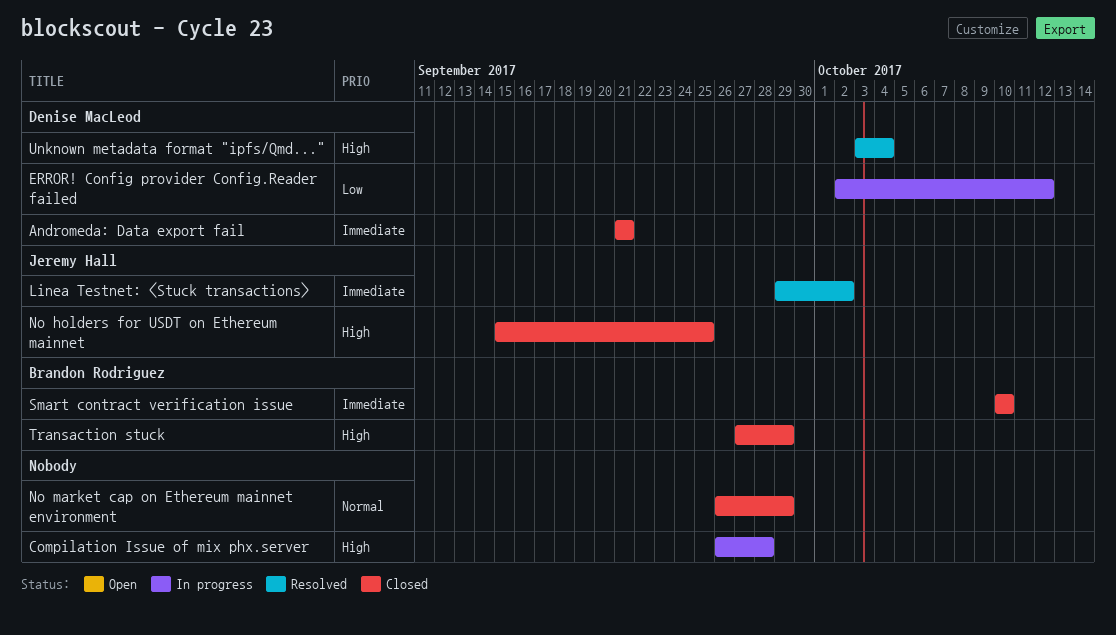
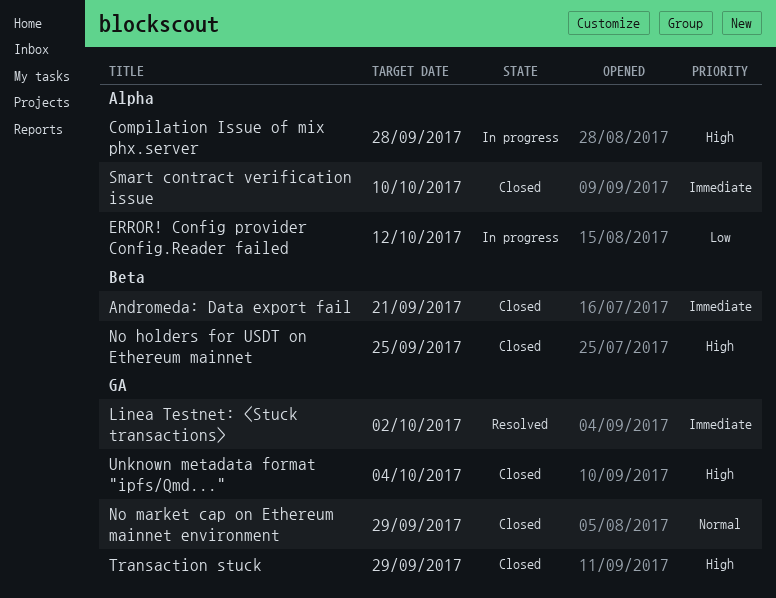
Unknown metadata format "ipfs/Qmd...", status: Resolved -> Closed

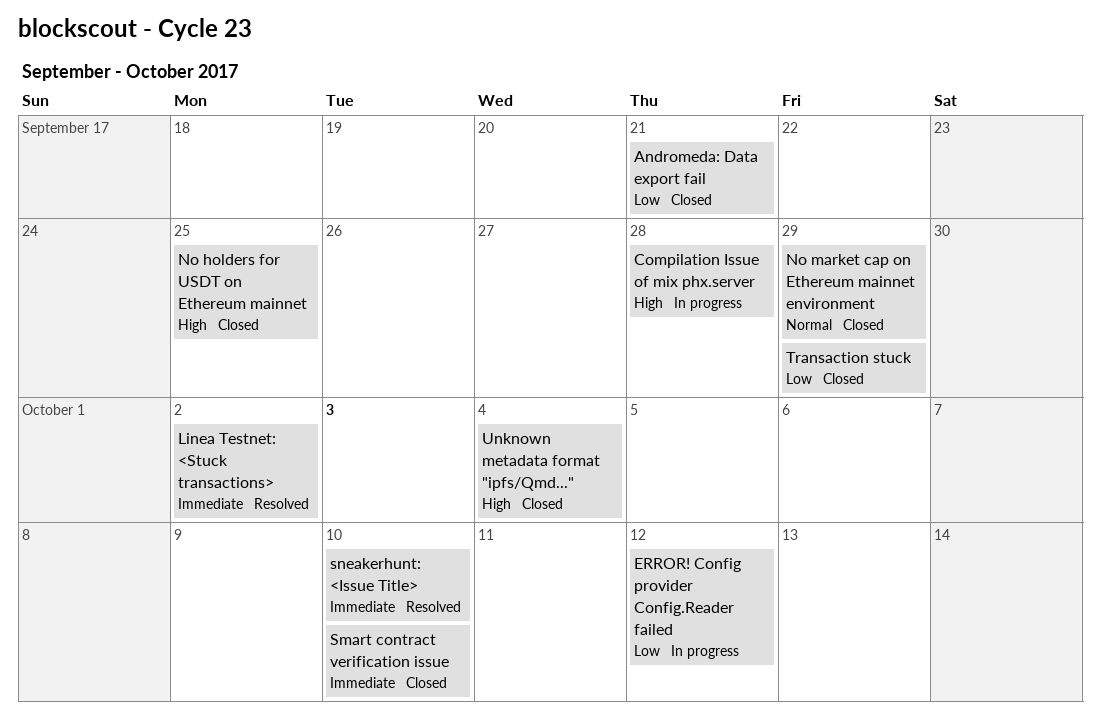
Andromeda: Data export fail, priority: Immediate -> Low
sneakerhunt: <Issue Title>: none -> present
Transaction stuck, priority: High -> Low

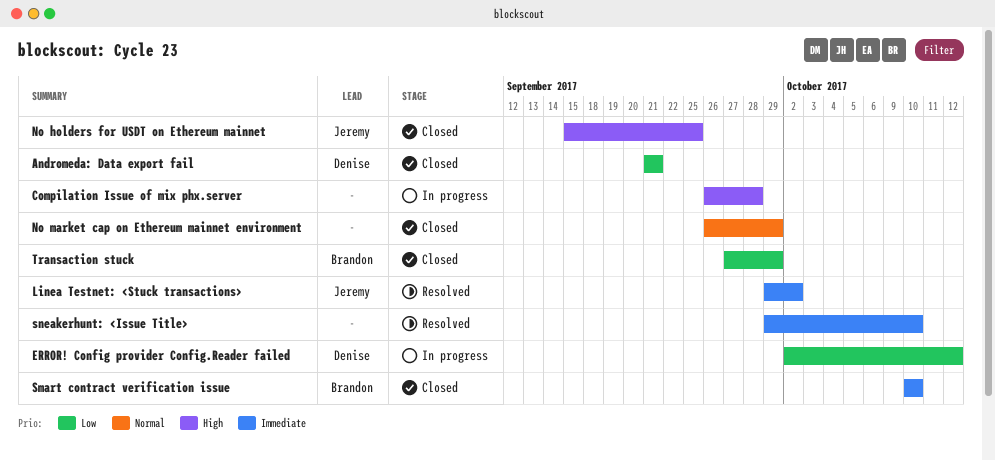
Unknown metadata format "ipfs/Qmd...": present -> none

